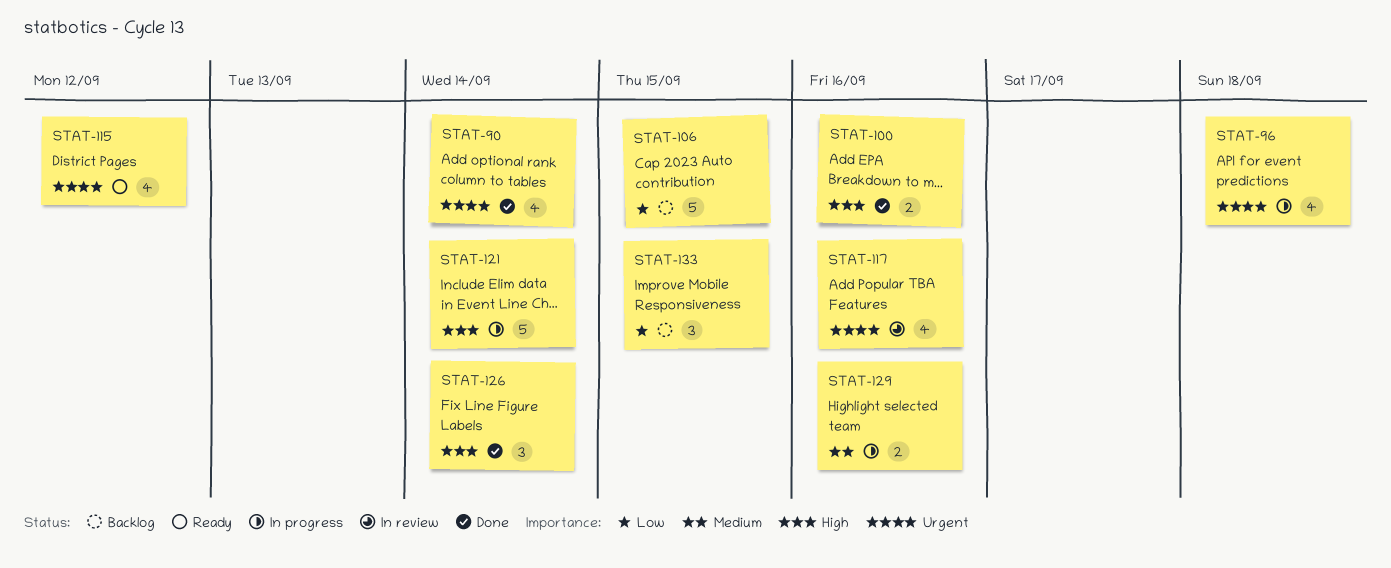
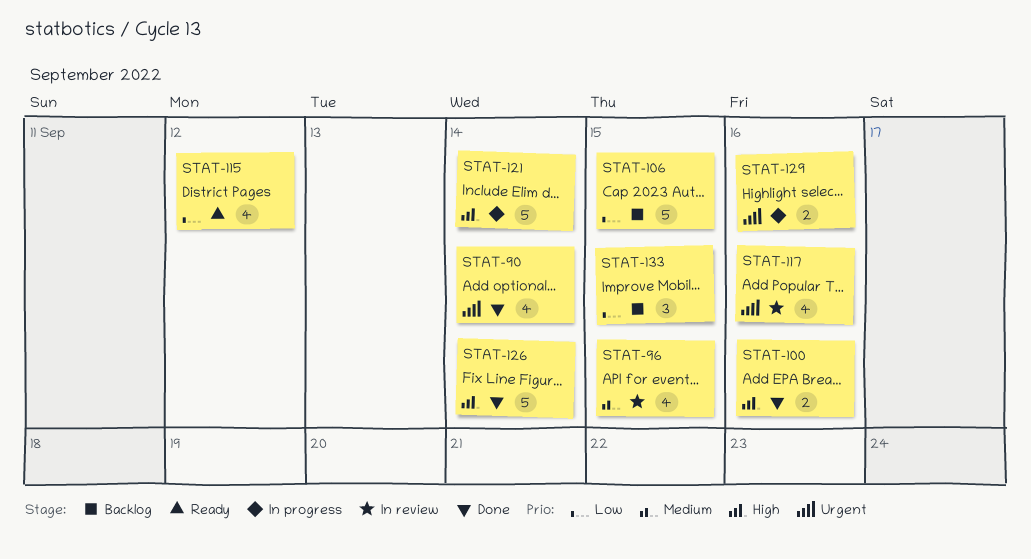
STAT-96, status: In progress -> In review
STAT-96, priority: Urgent -> Medium
STAT-96, due: Sep 18 -> Sep 15
STAT-115, priority: Urgent -> Low
STAT-126, estimate: 3 -> 5
STAT-129, priority: Medium -> Urgent

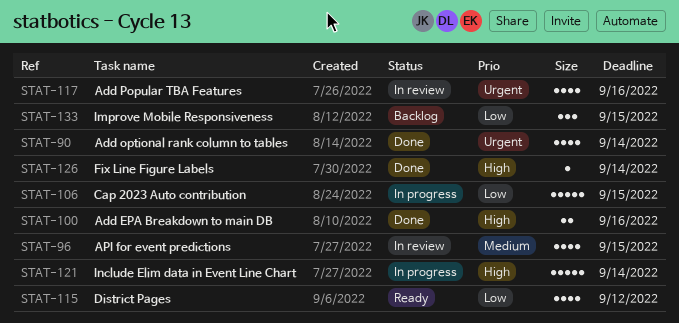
STAT-106, status: Backlog -> In progress
STAT-126, estimate: 5 -> 1
STAT-129: present -> none

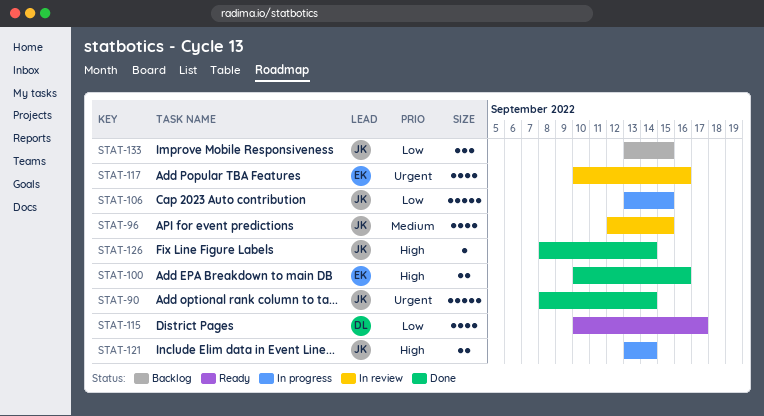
STAT-90, estimate: 4 -> 5
STAT-115, due: Sep 12 -> Sep 17
STAT-121, estimate: 5 -> 2

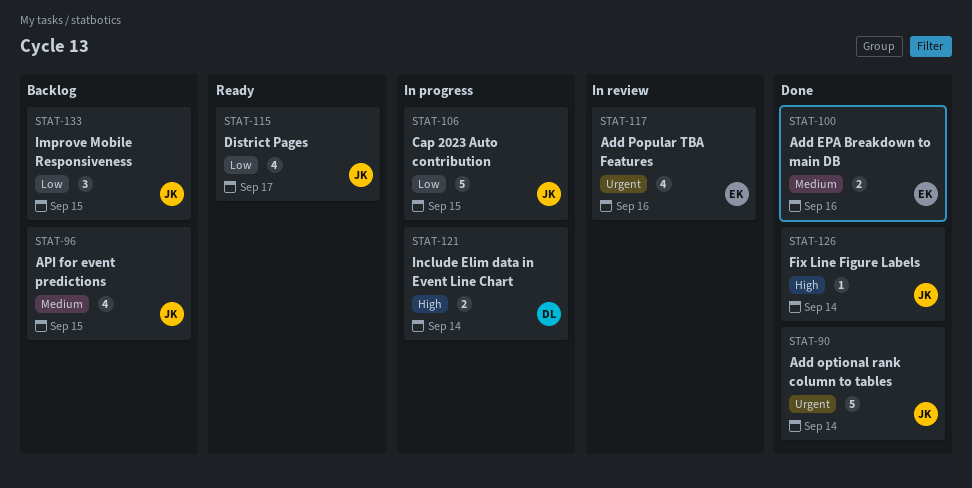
STAT-96, status: In review -> Backlog
STAT-100, priority: High -> Medium
STAT-115, owner: DL -> JK
STAT-121, owner: JK -> DL

